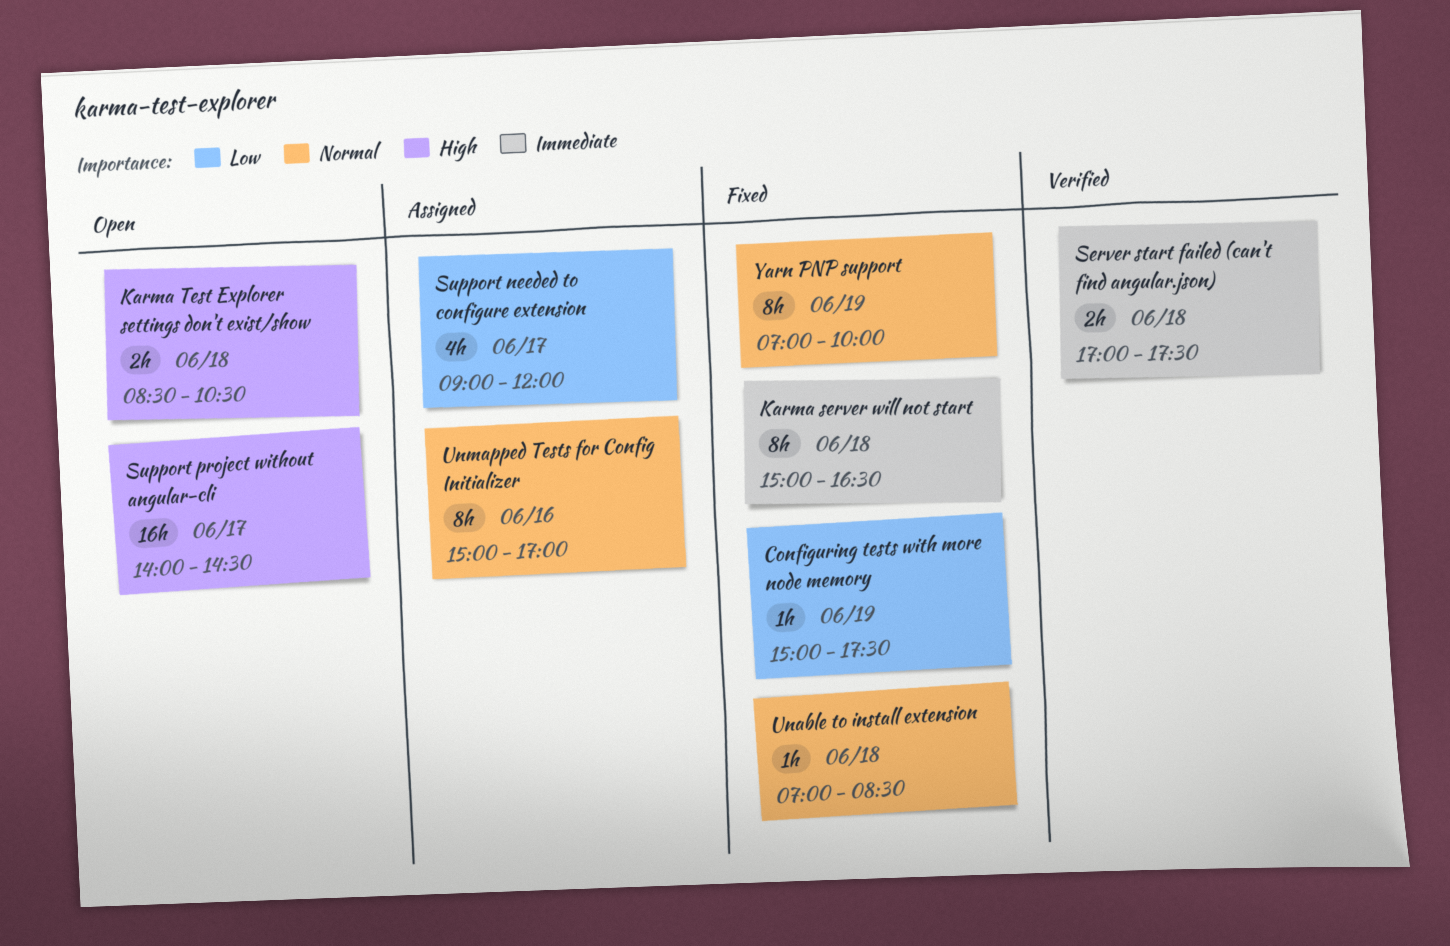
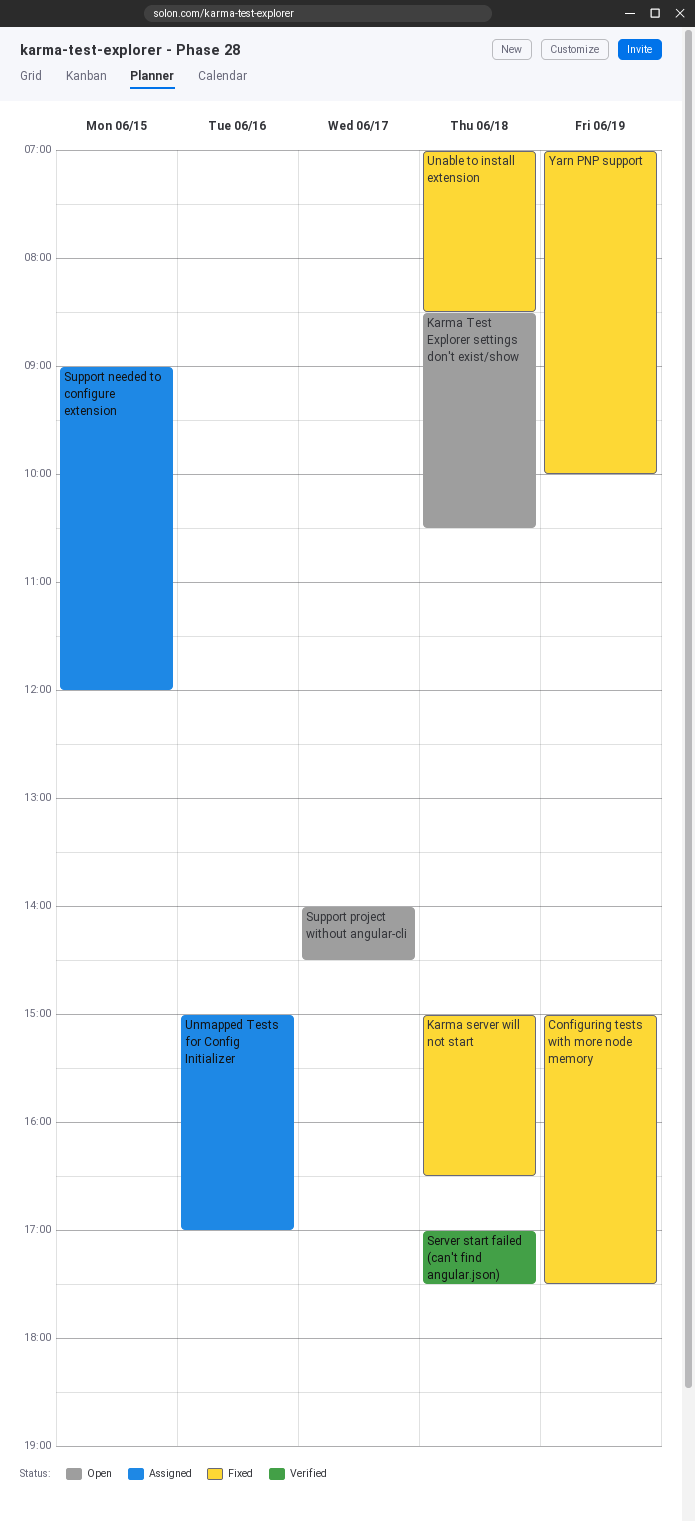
Support needed to configure extension, day: Jun 17 -> Jun 15

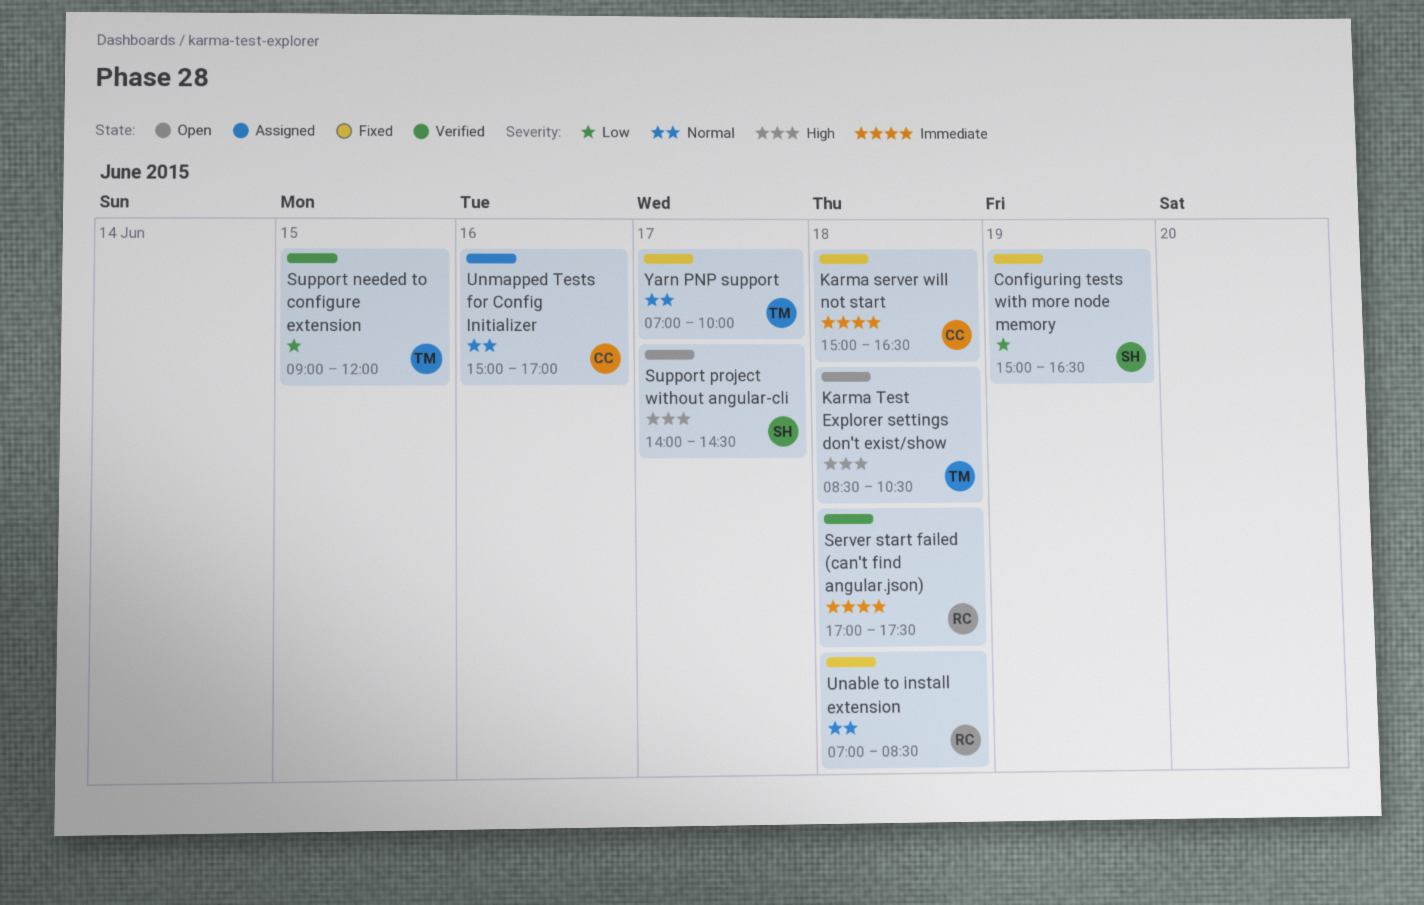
Configuring tests with more node memory, ends: 17:30 -> 16:30
Support needed to configure extension, status: Assigned -> Verified
Yarn PNP support, day: Jun 19 -> Jun 17

